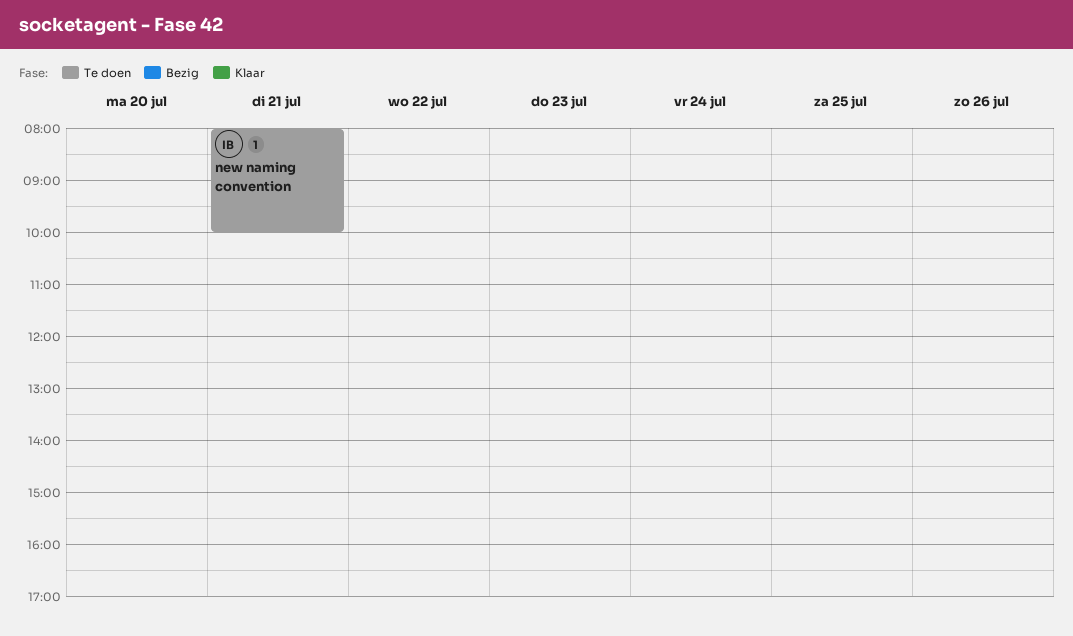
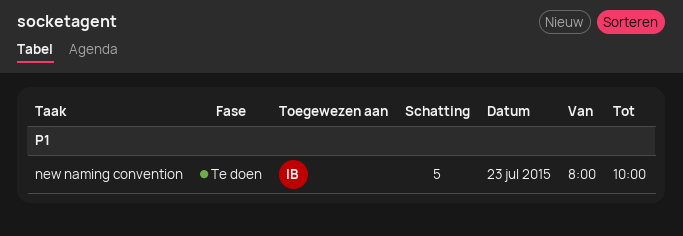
new naming convention, estimate: 1 -> 5
new naming convention, day: Jul 21 -> Jul 23

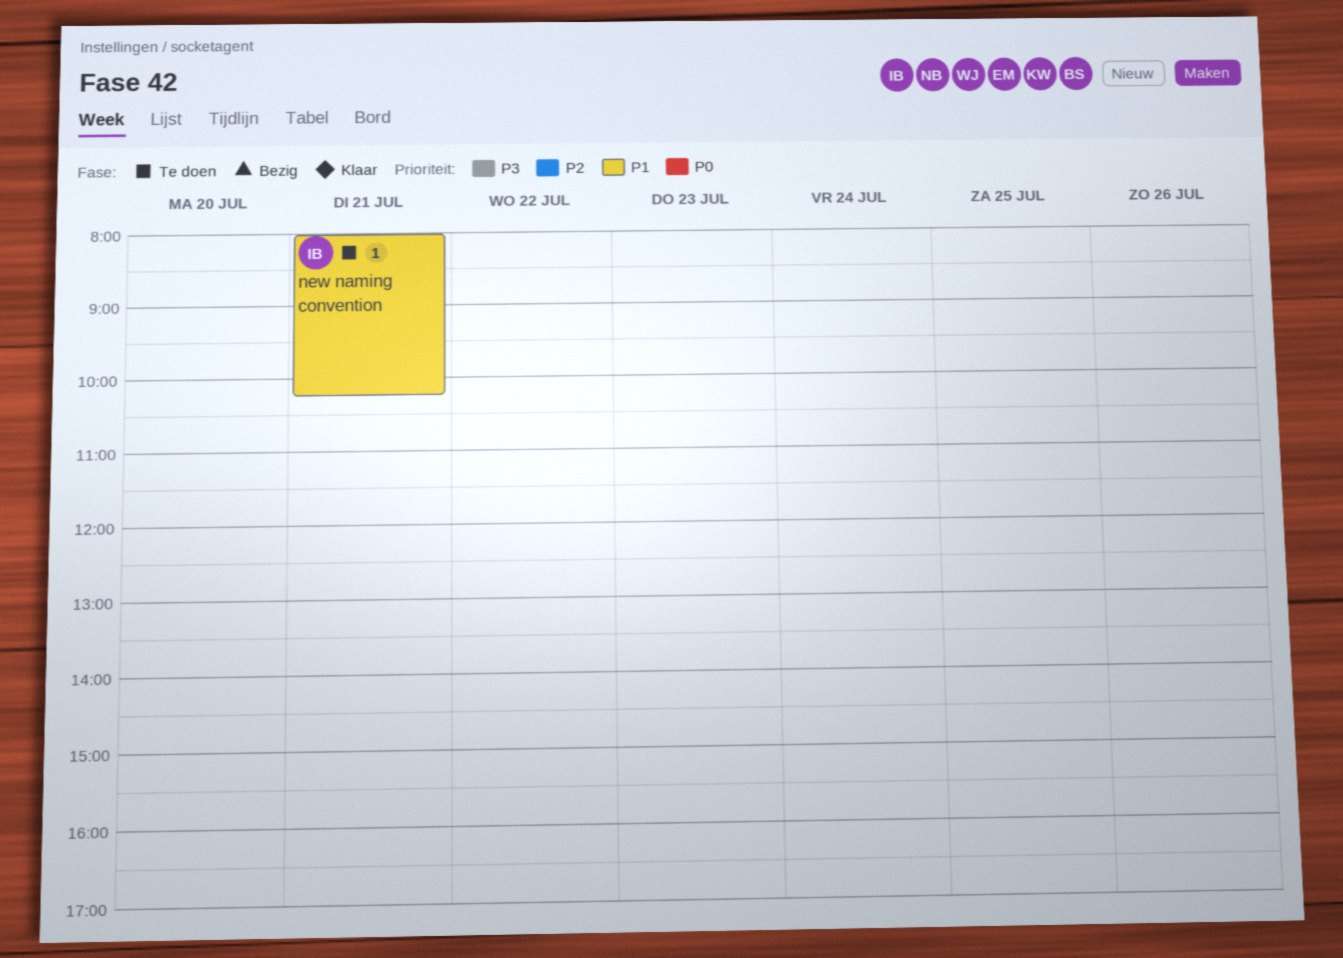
new naming convention, estimate: 5 -> 1
new naming convention, day: Jul 23 -> Jul 21
new naming convention, ends: 10:00 -> 10:15

